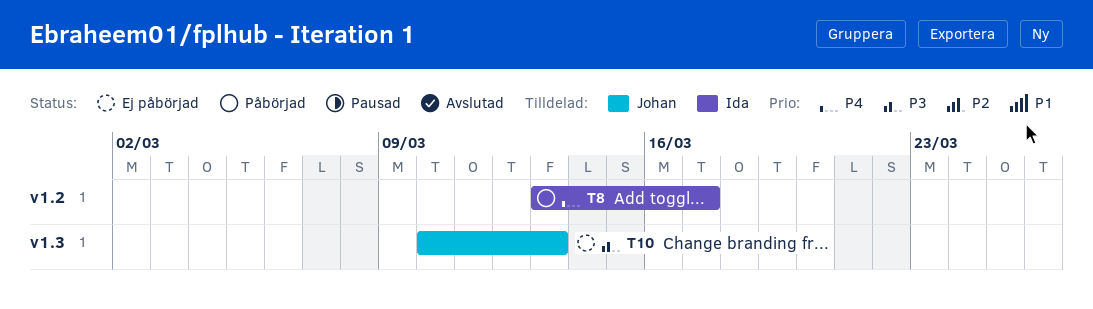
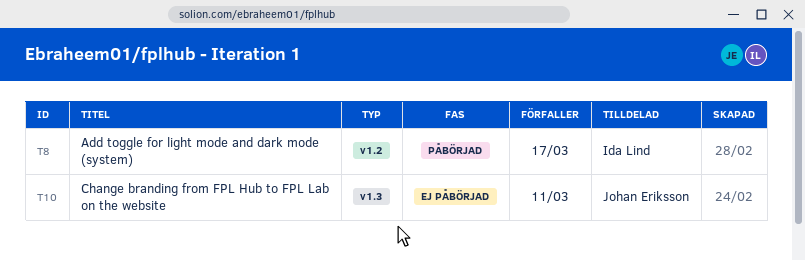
T10, due: Mar 13 -> Mar 11

